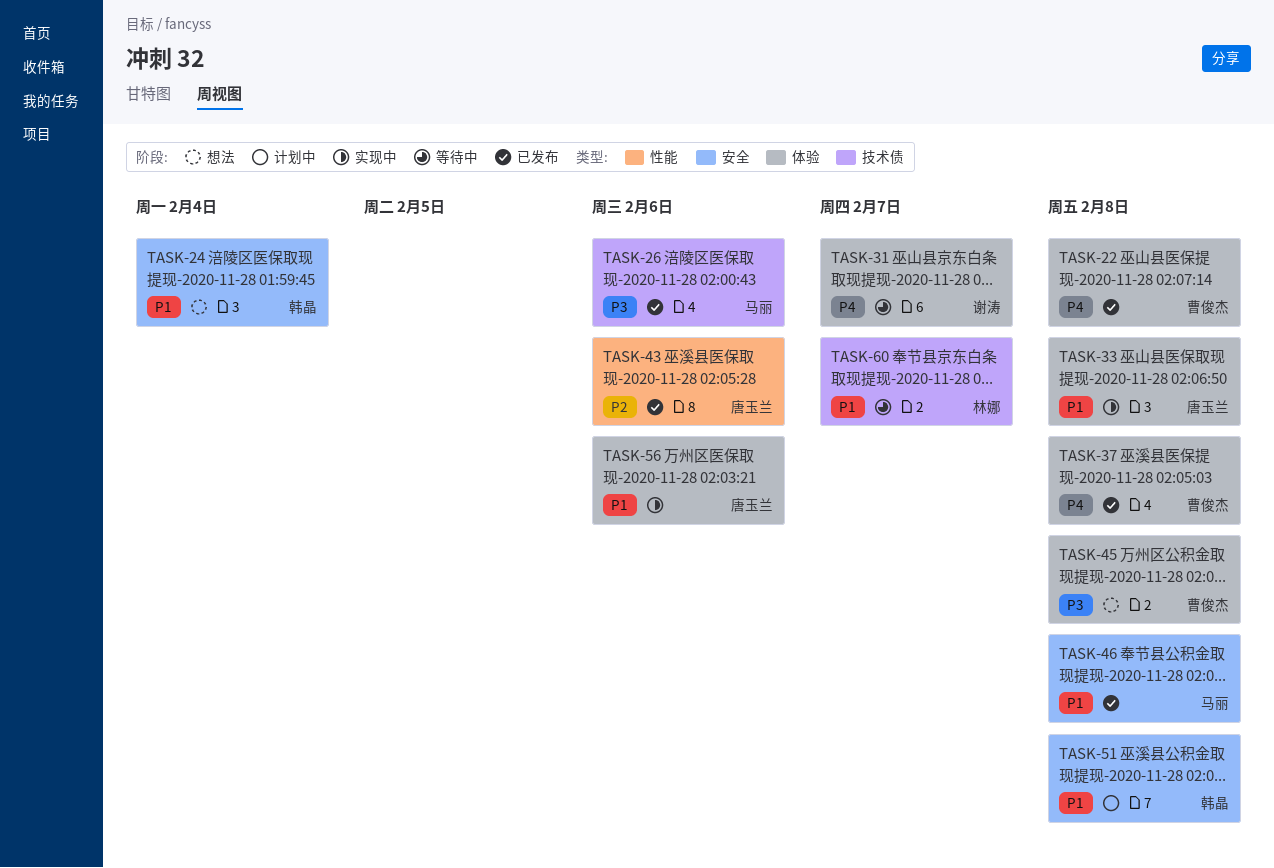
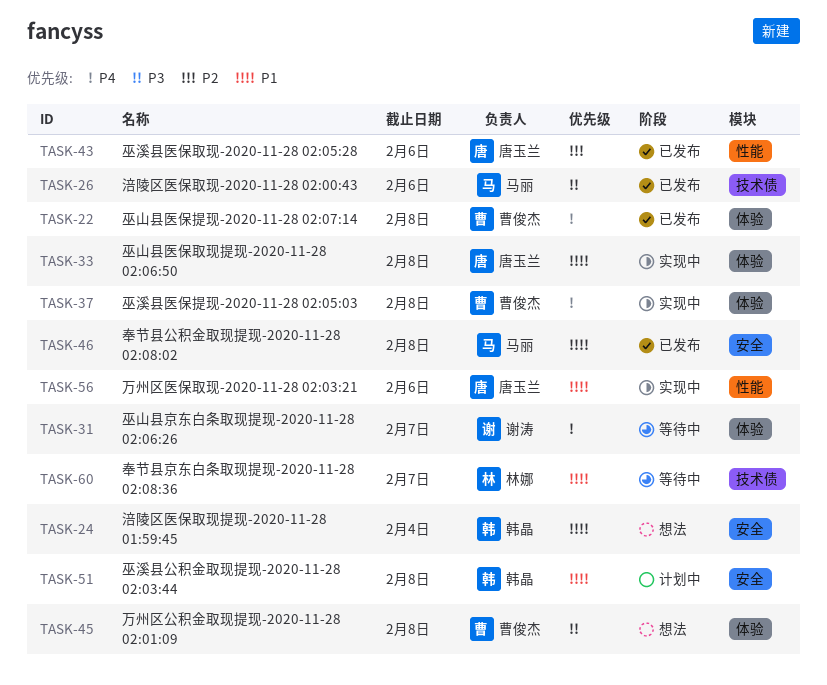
TASK-37, status: 已发布 -> 实现中
TASK-56, label: 体验 -> 性能

